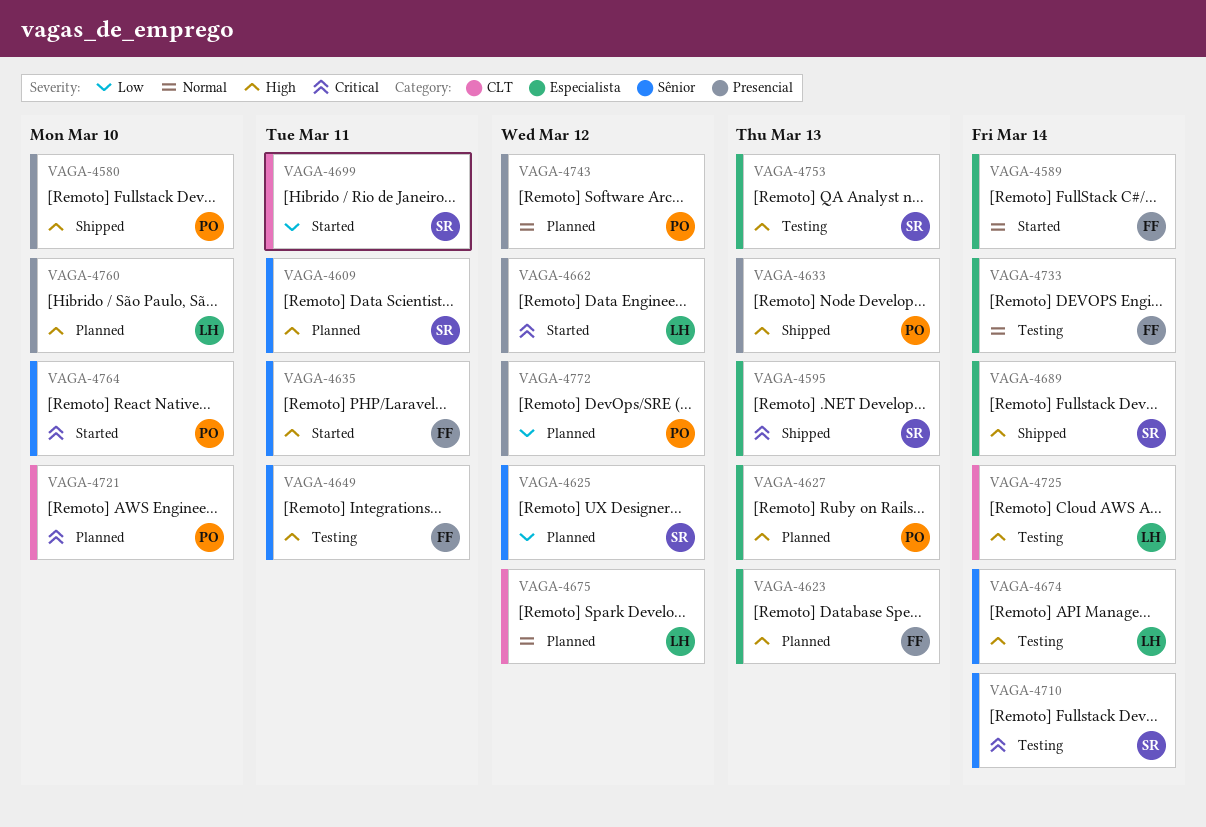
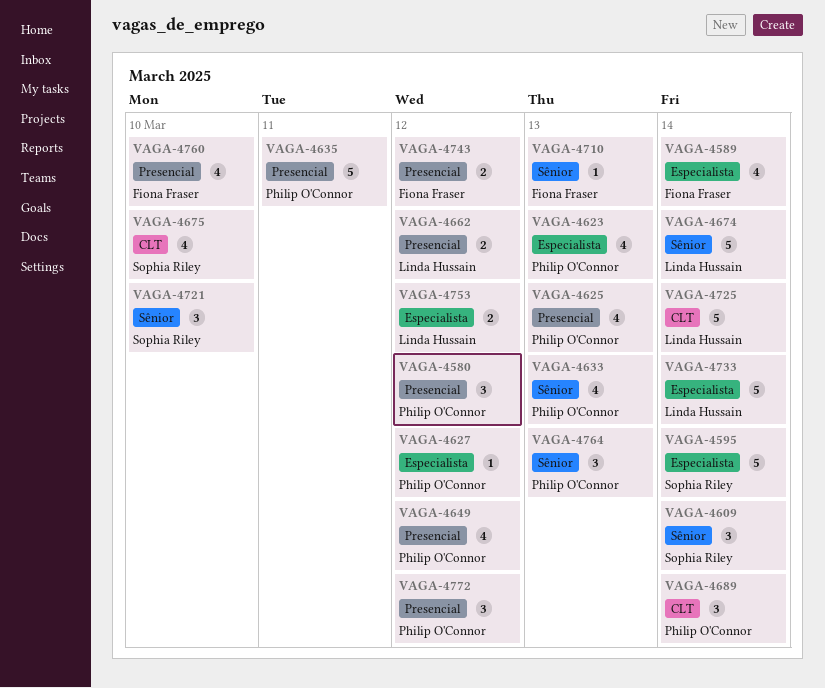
VAGA-4580, due: Mar 10 -> Mar 12
VAGA-4595, due: Mar 13 -> Mar 14
VAGA-4609, due: Mar 11 -> Mar 14
VAGA-4623, owner: Fiona Fraser -> Philip O'Connor
VAGA-4625, owner: Sophia Riley -> Philip O'Connor
VAGA-4625, label: Sênior -> Presencial
VAGA-4625, due: Mar 12 -> Mar 13
VAGA-4627, due: Mar 13 -> Mar 12
VAGA-4633, label: Presencial -> Sênior
VAGA-4635, owner: Fiona Fraser -> Philip O'Connor
VAGA-4635, label: Sênior -> Presencial
VAGA-4649, owner: Fiona Fraser -> Philip O'Connor
VAGA-4649, label: Sênior -> Presencial
VAGA-4649, due: Mar 11 -> Mar 12
VAGA-4675, owner: Linda Hussain -> Sophia Riley
VAGA-4675, due: Mar 12 -> Mar 10
VAGA-4689, owner: Sophia Riley -> Philip O'Connor
VAGA-4689, label: Especialista -> CLT
VAGA-4699: present -> none
VAGA-4710, owner: Sophia Riley -> Fiona Fraser
VAGA-4710, due: Mar 14 -> Mar 13
VAGA-4721, owner: Philip O'Connor -> Sophia Riley
VAGA-4721, label: CLT -> Sênior
VAGA-4733, owner: Fiona Fraser -> Linda Hussain
VAGA-4743, owner: Philip O'Connor -> Fiona Fraser
VAGA-4753, owner: Sophia Riley -> Linda Hussain
VAGA-4753, due: Mar 13 -> Mar 12
VAGA-4760, owner: Linda Hussain -> Fiona Fraser
VAGA-4764, due: Mar 10 -> Mar 13

